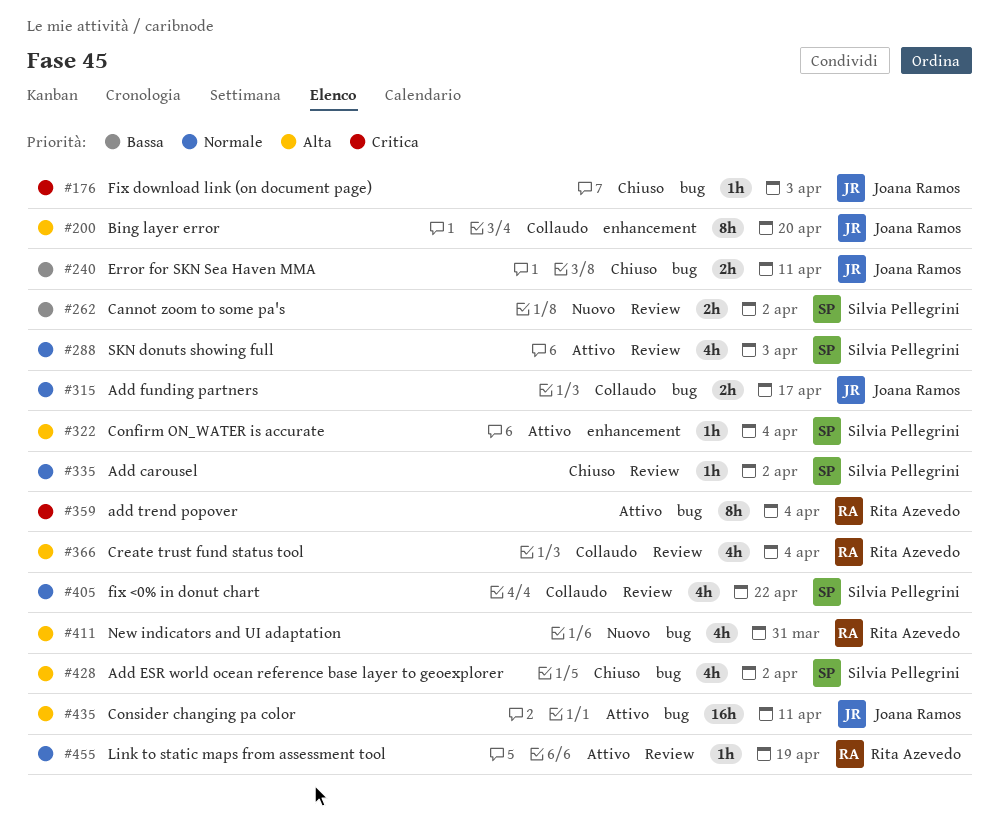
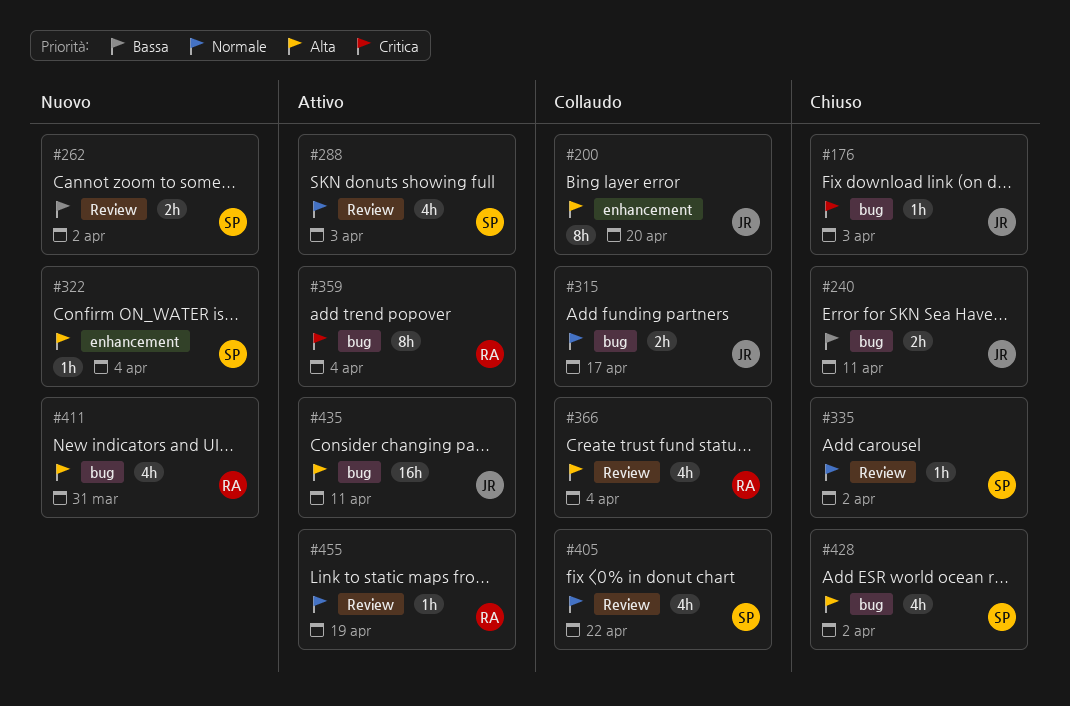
#322, status: Attivo -> Nuovo

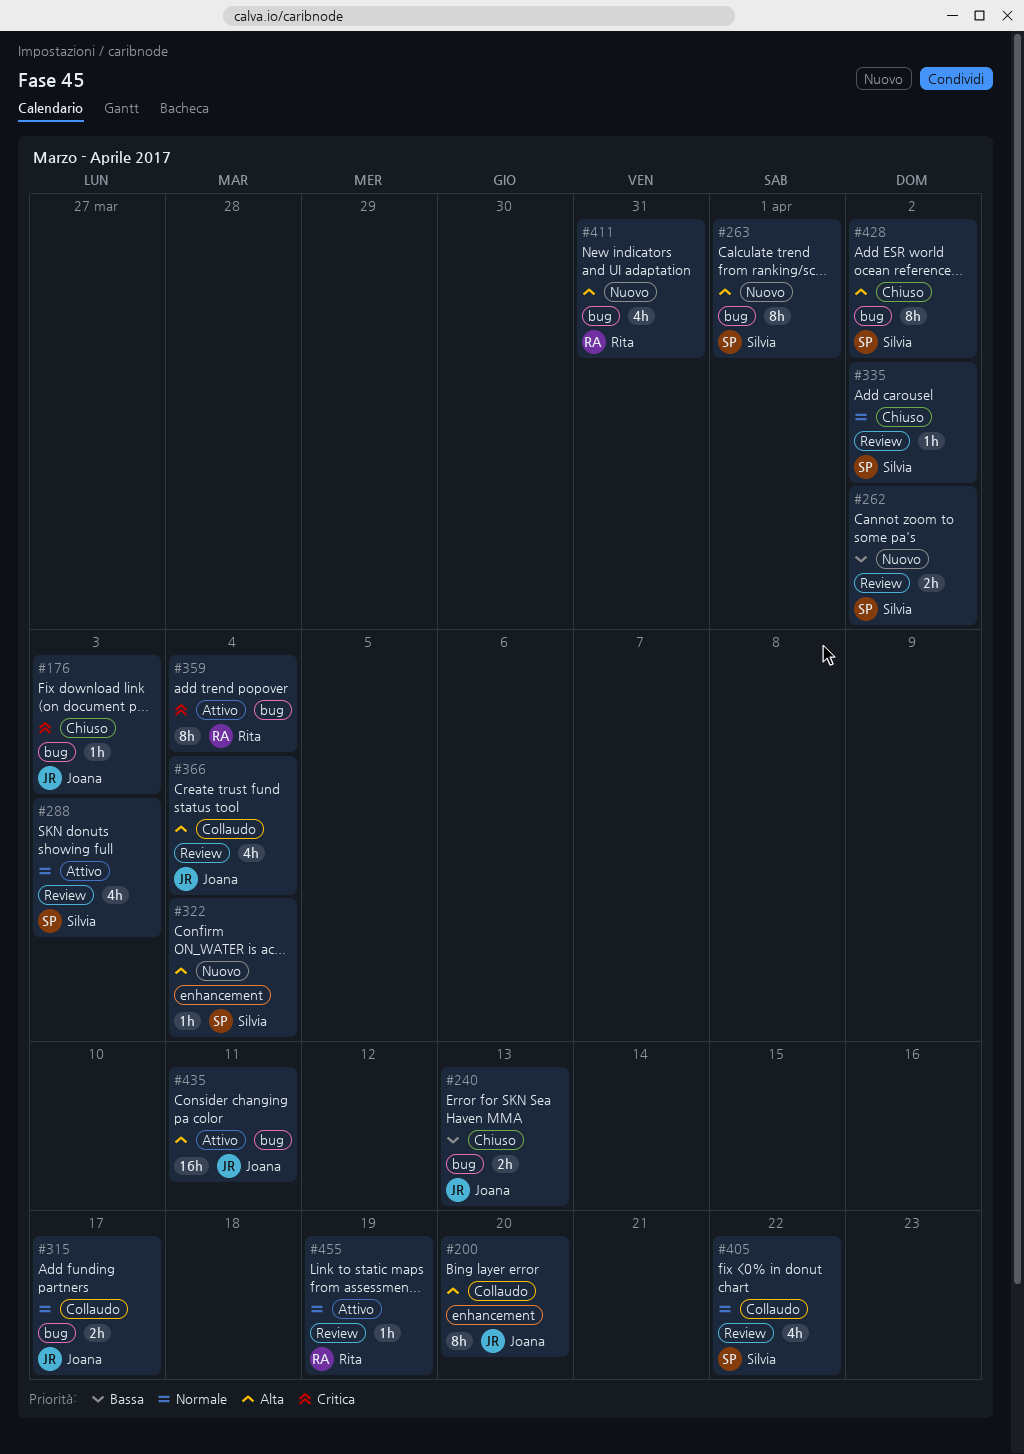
#240, due: Apr 11 -> Apr 13
#263: none -> present
#366, owner: Rita -> Joana
#428, estimate: 4h -> 8h

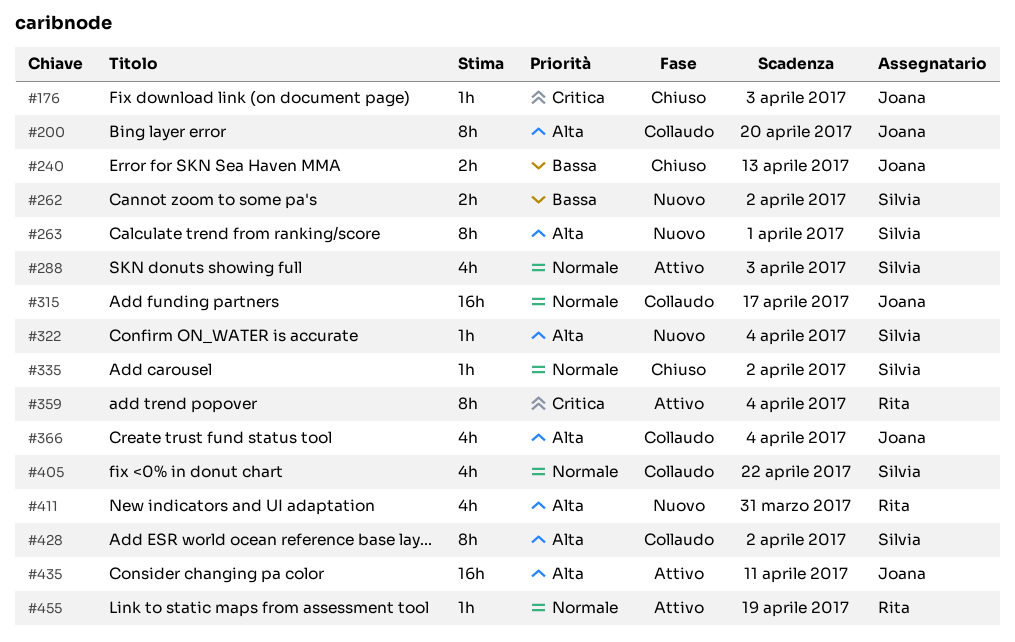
#315, estimate: 2h -> 16h
#428, status: Chiuso -> Collaudo

